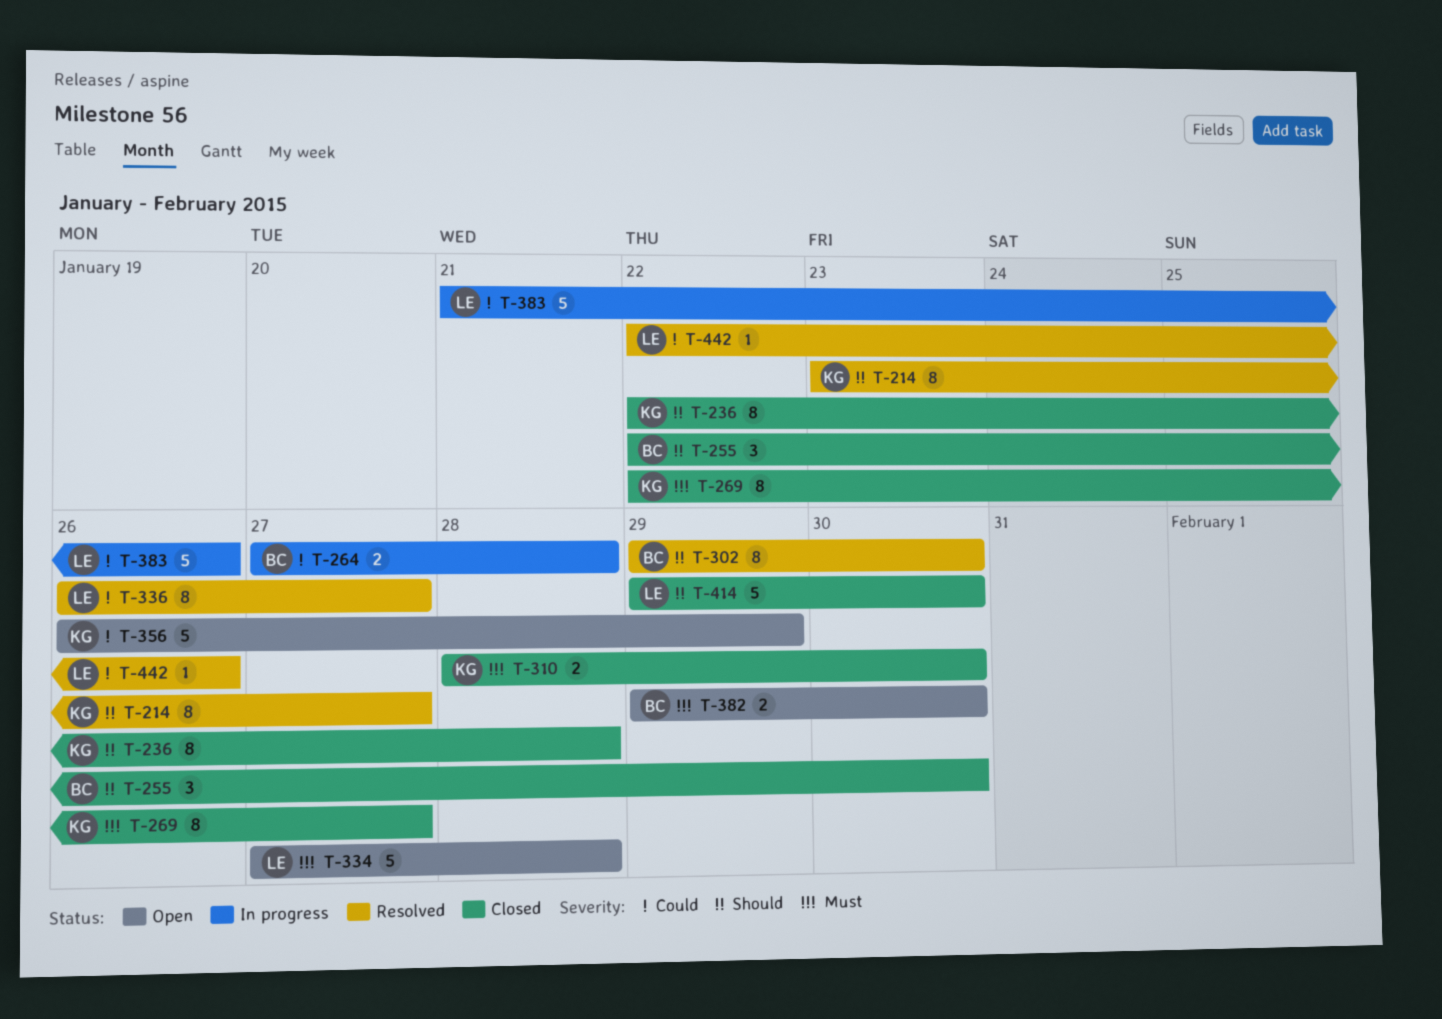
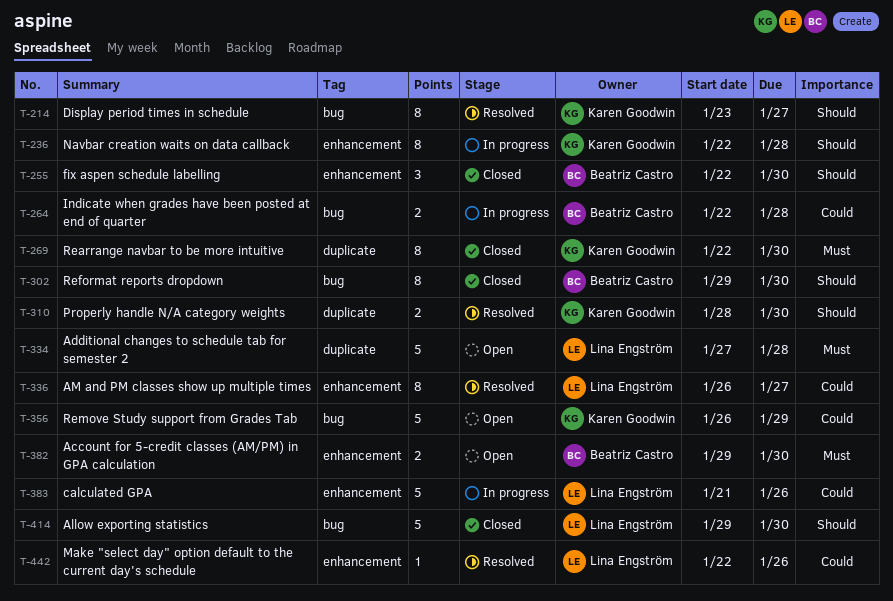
T-236, status: Closed -> In progress
T-264, start: Jan 27 -> Jan 22
T-269, due: Jan 27 -> Jan 30
T-302, status: Resolved -> Closed
T-310, status: Closed -> Resolved
T-310, priority: Must -> Should

